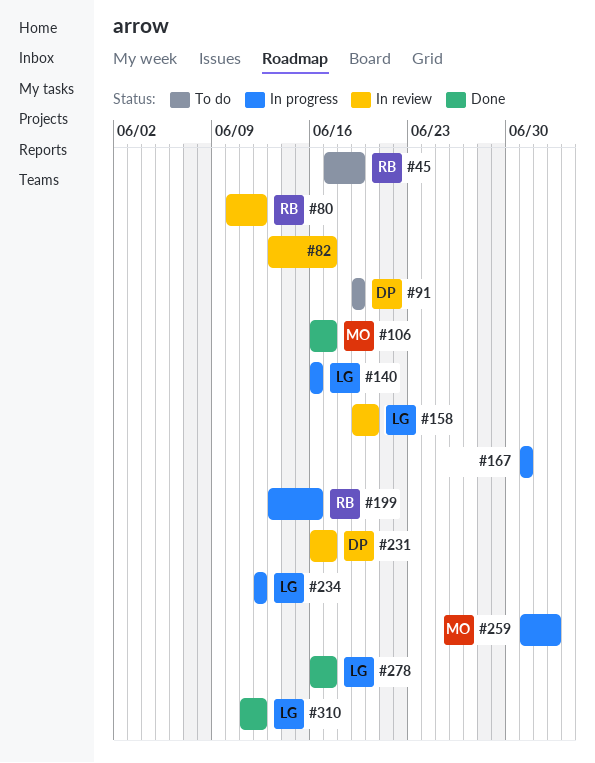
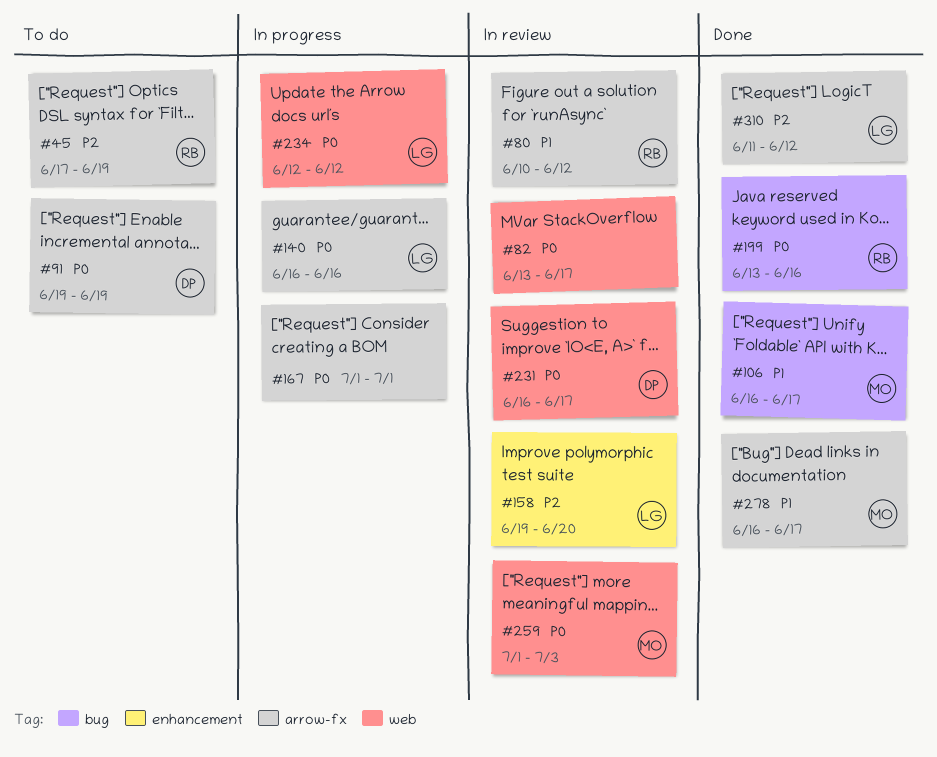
#199, status: In progress -> Done
#259, status: In progress -> In review
#278, owner: LG -> MO

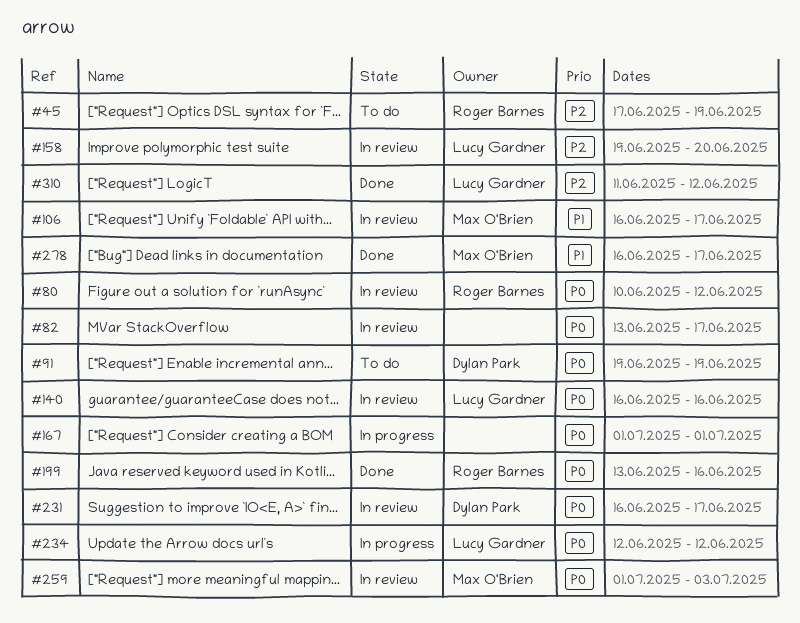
#80, priority: P1 -> P0
#106, status: Done -> In review
#140, status: In progress -> In review

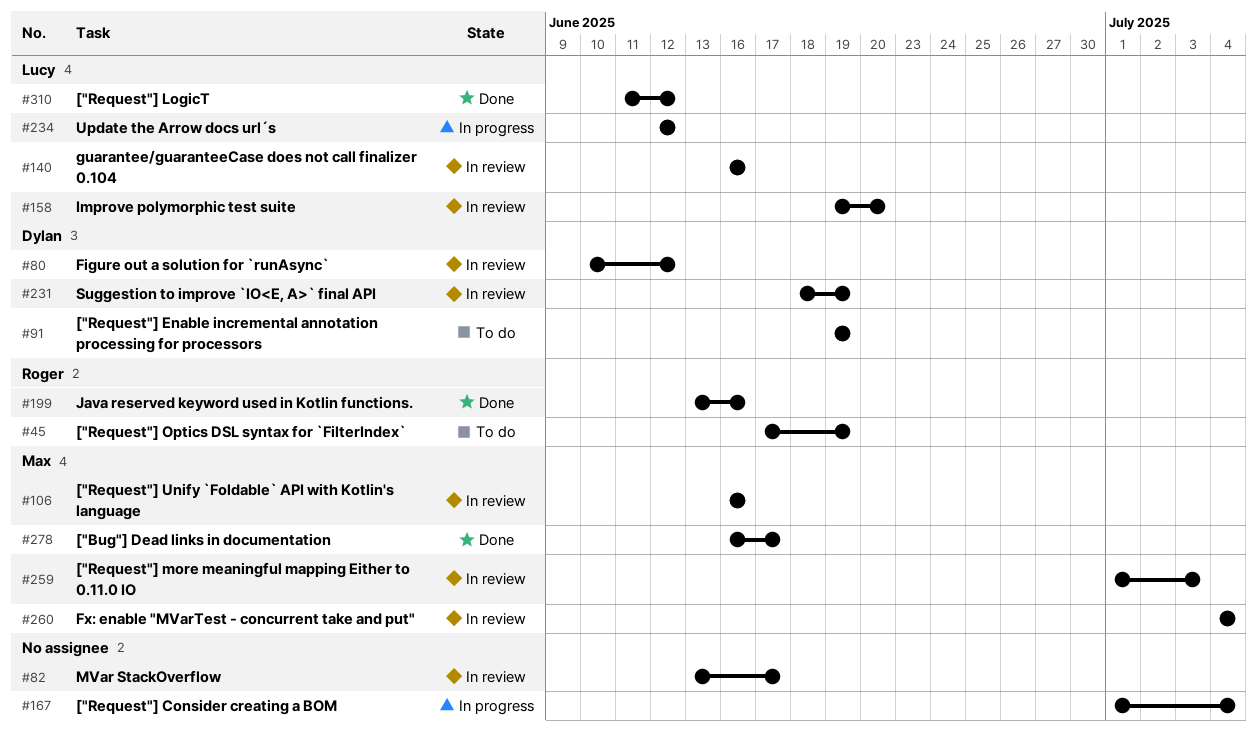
#80, owner: Roger Barnes -> Dylan Park
#106, due: Jun 17 -> Jun 16
#167, due: Jul 1 -> Jul 4
#231, start: Jun 16 -> Jun 18
#231, due: Jun 17 -> Jun 19
#260: none -> present

